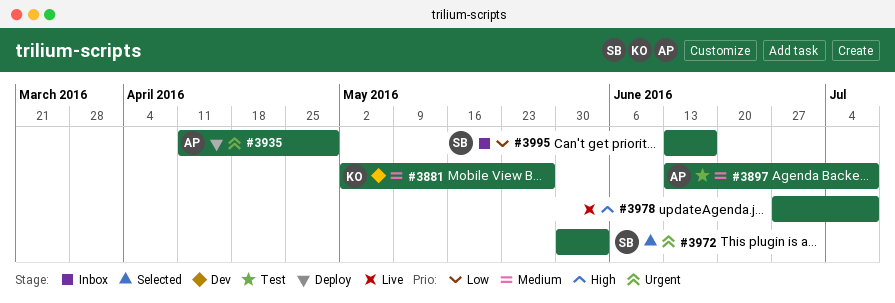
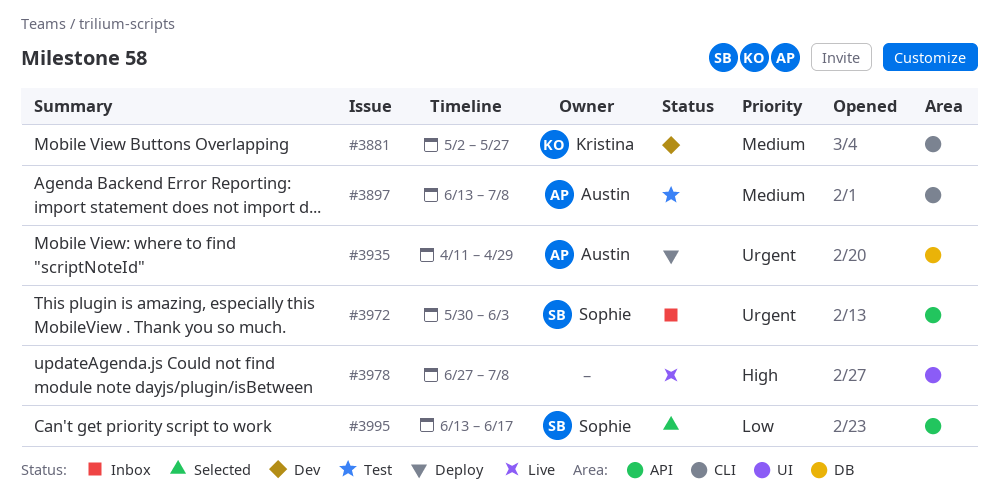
#3972, status: Selected -> Inbox
#3995, status: Inbox -> Selected

